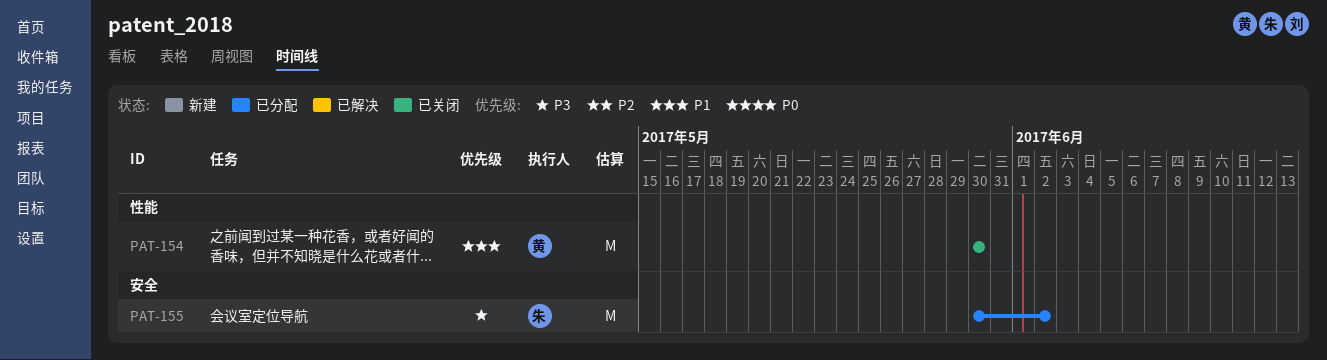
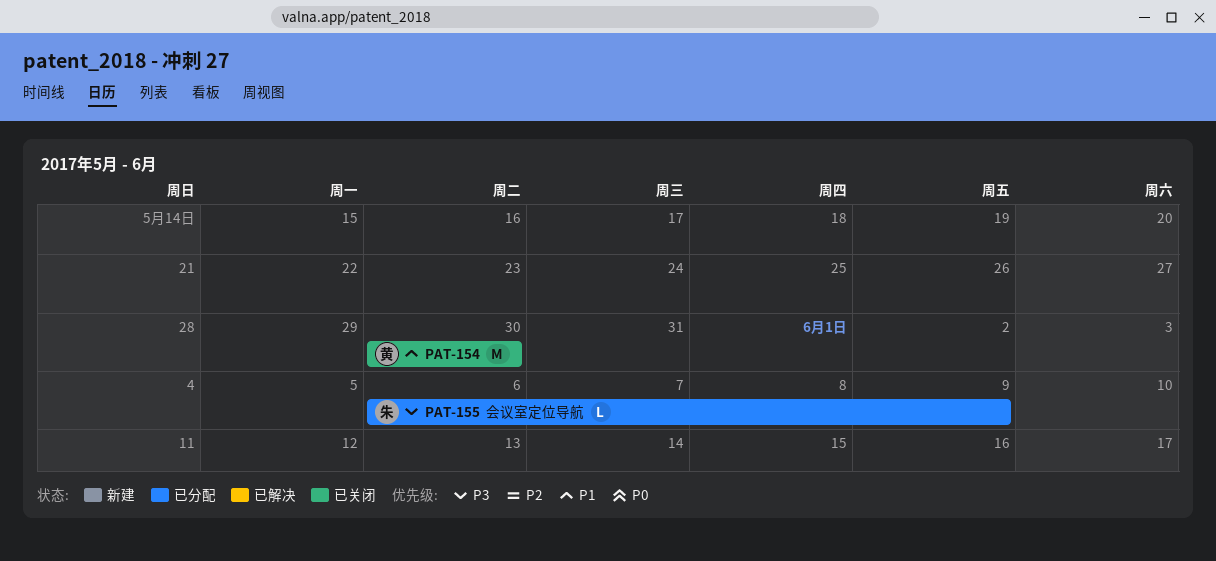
PAT-155, estimate: M -> L
PAT-155, start: May 30 -> Jun 6
PAT-155, due: Jun 2 -> Jun 9

